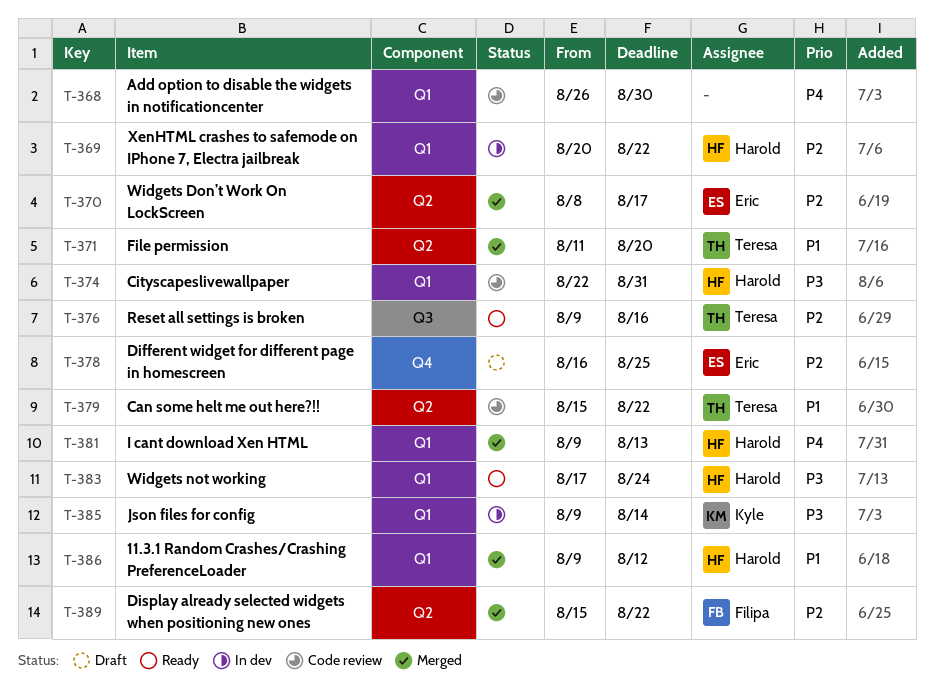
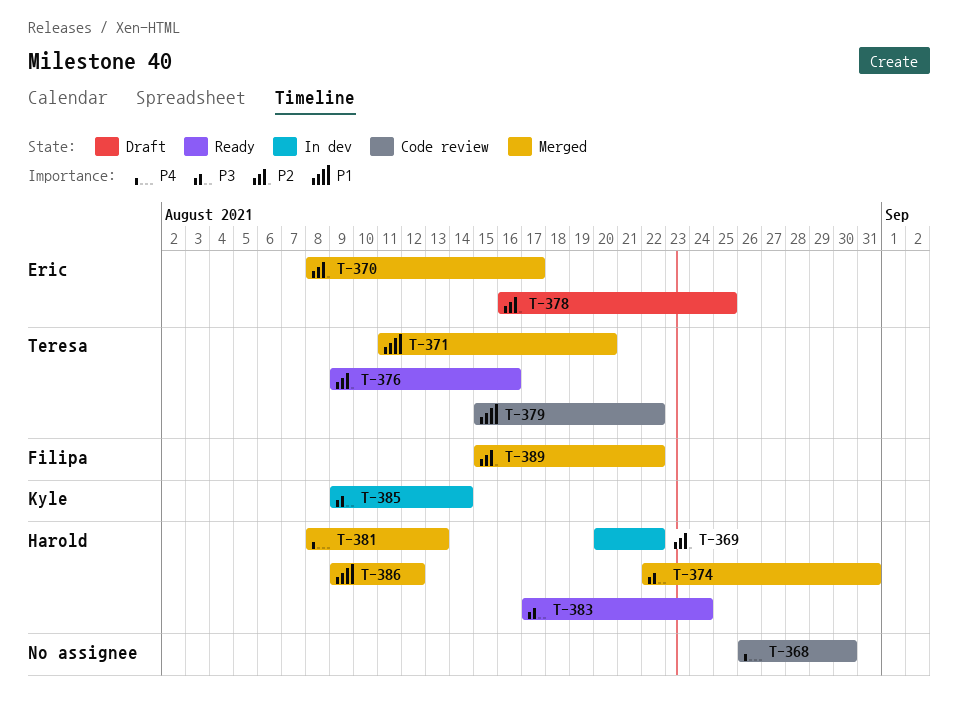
T-374, status: Code review -> Merged
T-381, start: Aug 9 -> Aug 8

